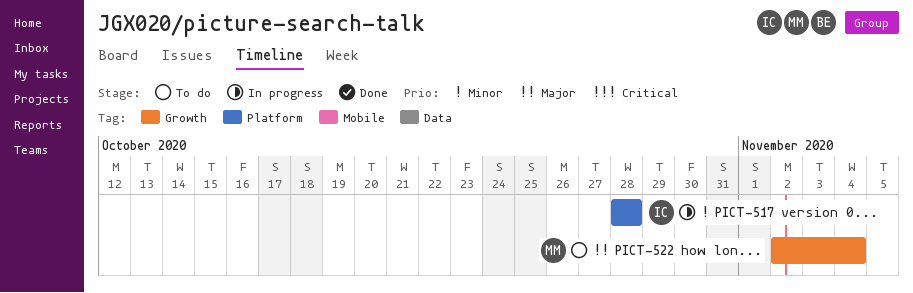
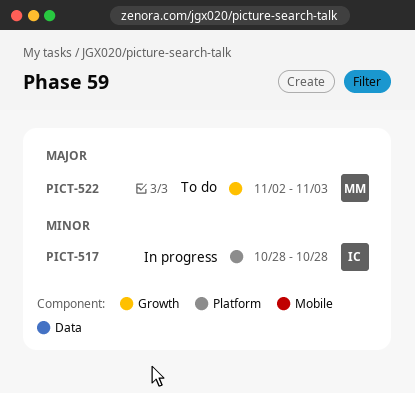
PICT-522, due: Nov 4 -> Nov 3

